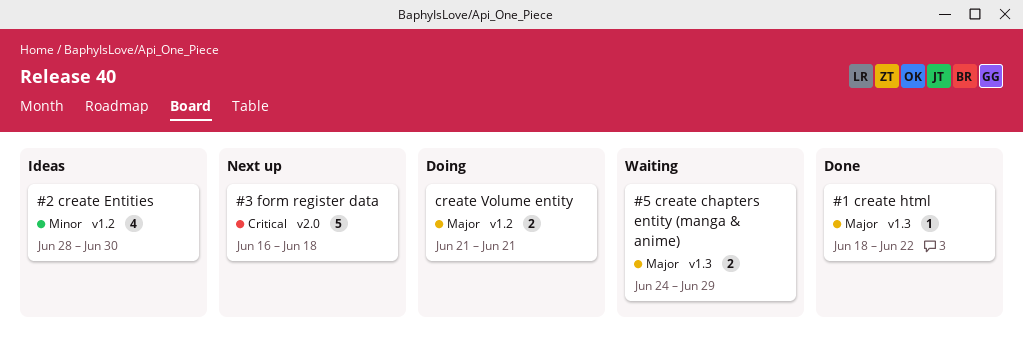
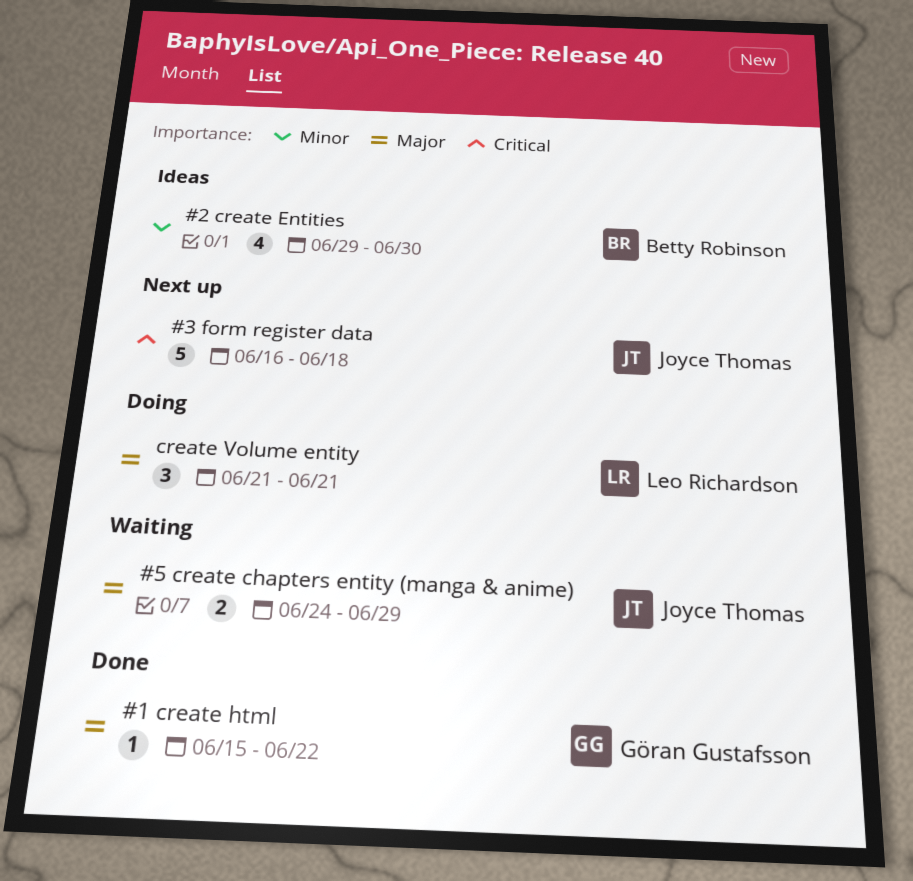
#1 create html, start: Jun 18 -> Jun 15
#2 create Entities, start: Jun 28 -> Jun 29
create Volume entity, estimate: 2 -> 3

